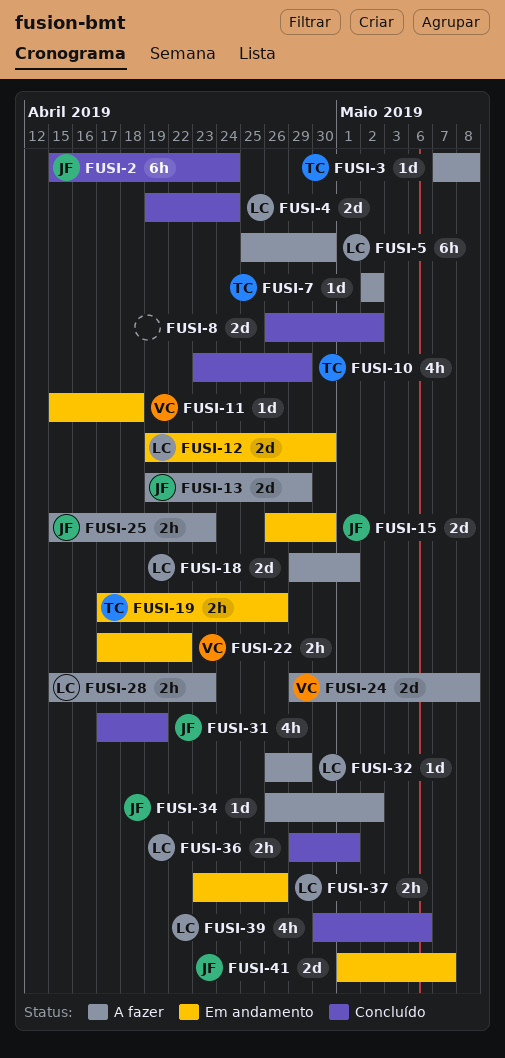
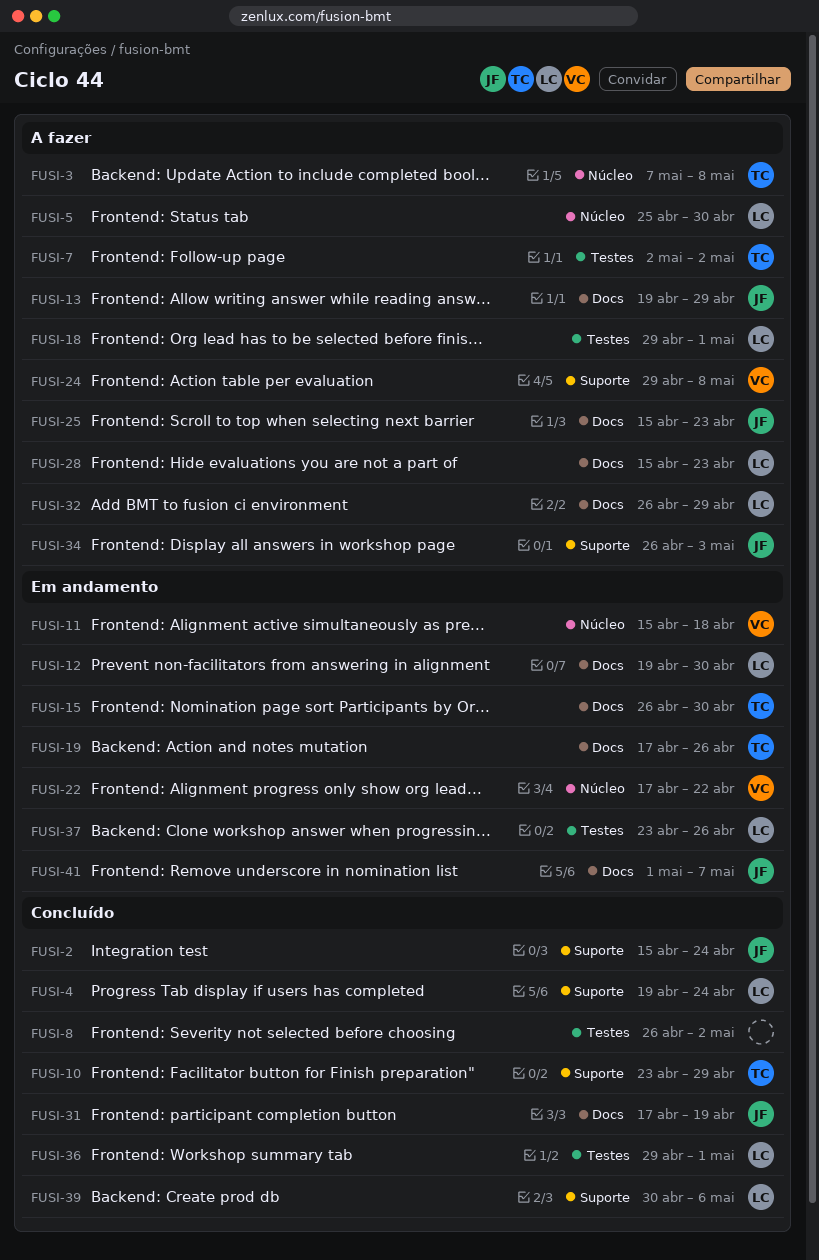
FUSI-15, owner: JF -> TC
FUSI-34, due: May 2 -> May 3

